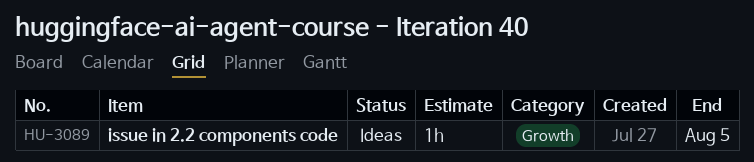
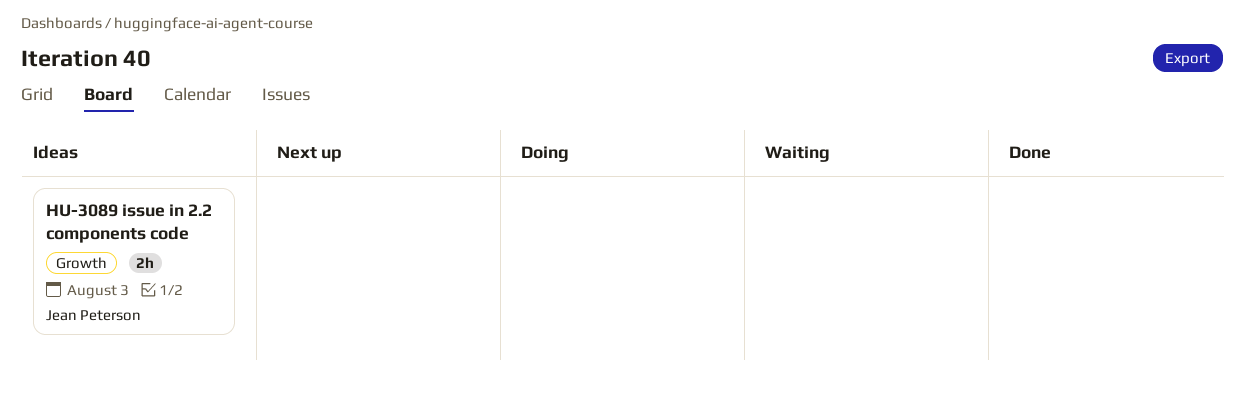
HU-3089, estimate: 1h -> 2h
HU-3089, due: Aug 5 -> Aug 3

